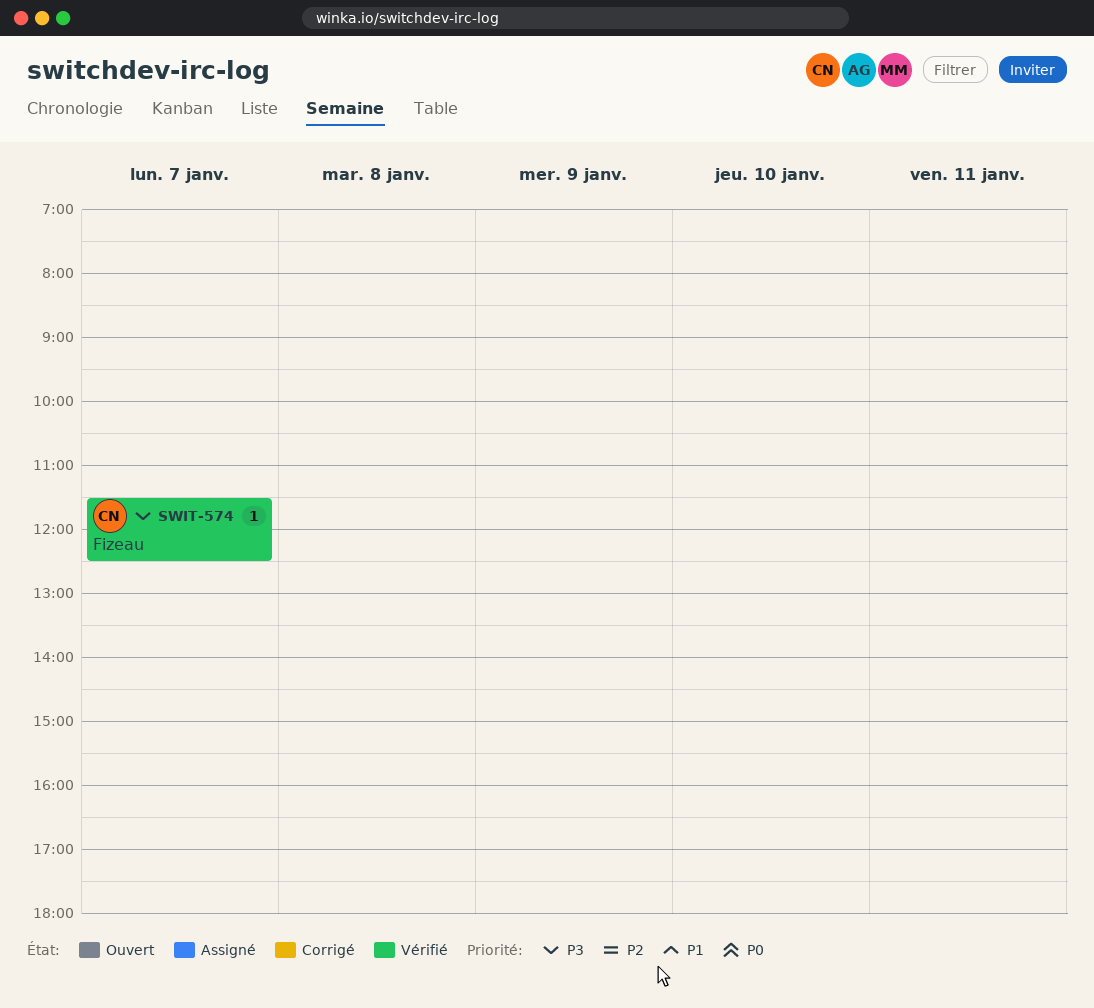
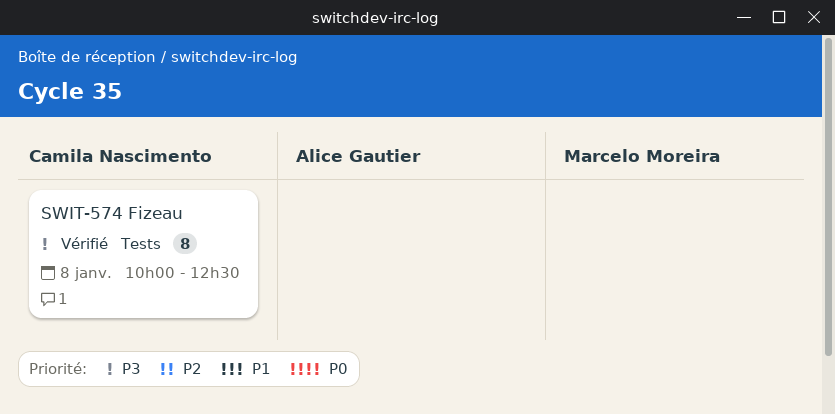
SWIT-574, estimate: 1 -> 8
SWIT-574, day: Jan 7 -> Jan 8
SWIT-574, begins: 11:30 -> 10:00

